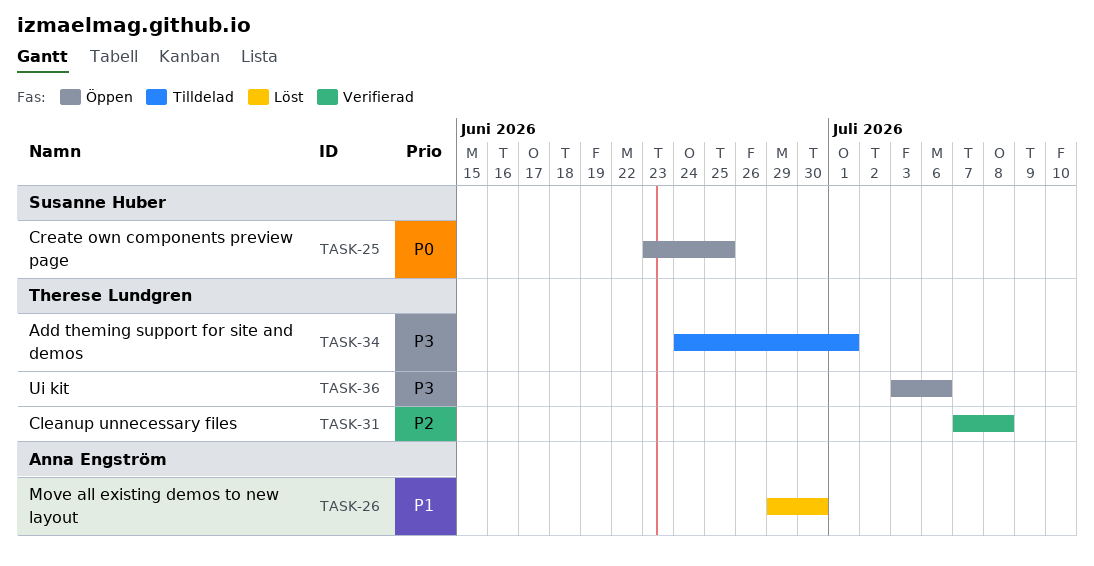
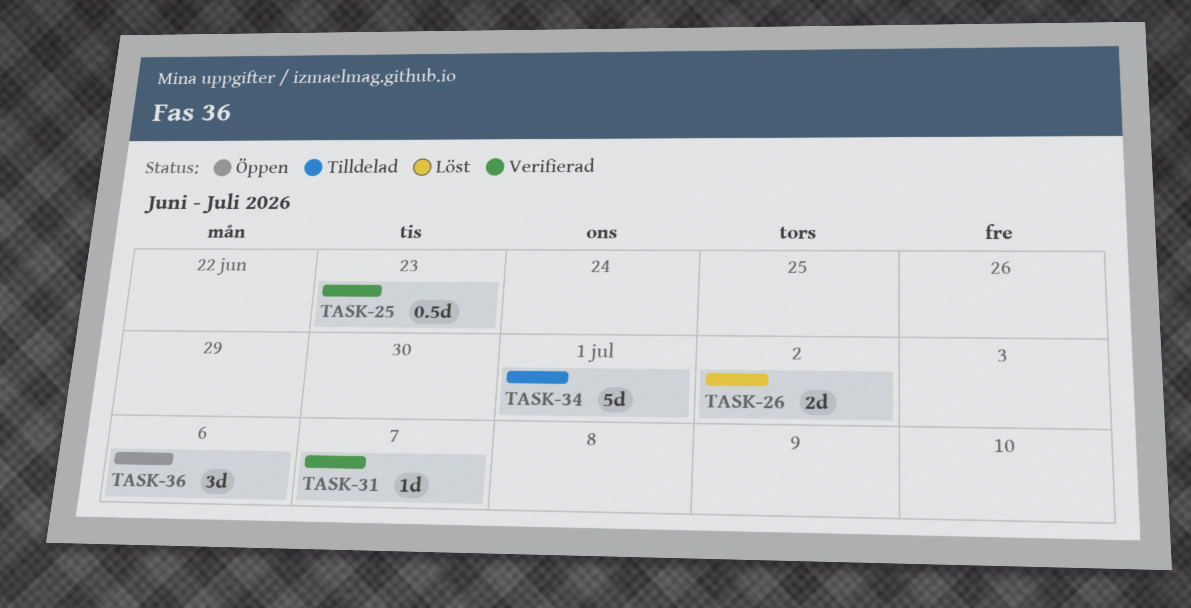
TASK-25, status: Öppen -> Verifierad
TASK-25, due: Jun 25 -> Jun 23
TASK-26, due: Jun 30 -> Jul 2
TASK-31, due: Jul 8 -> Jul 7

